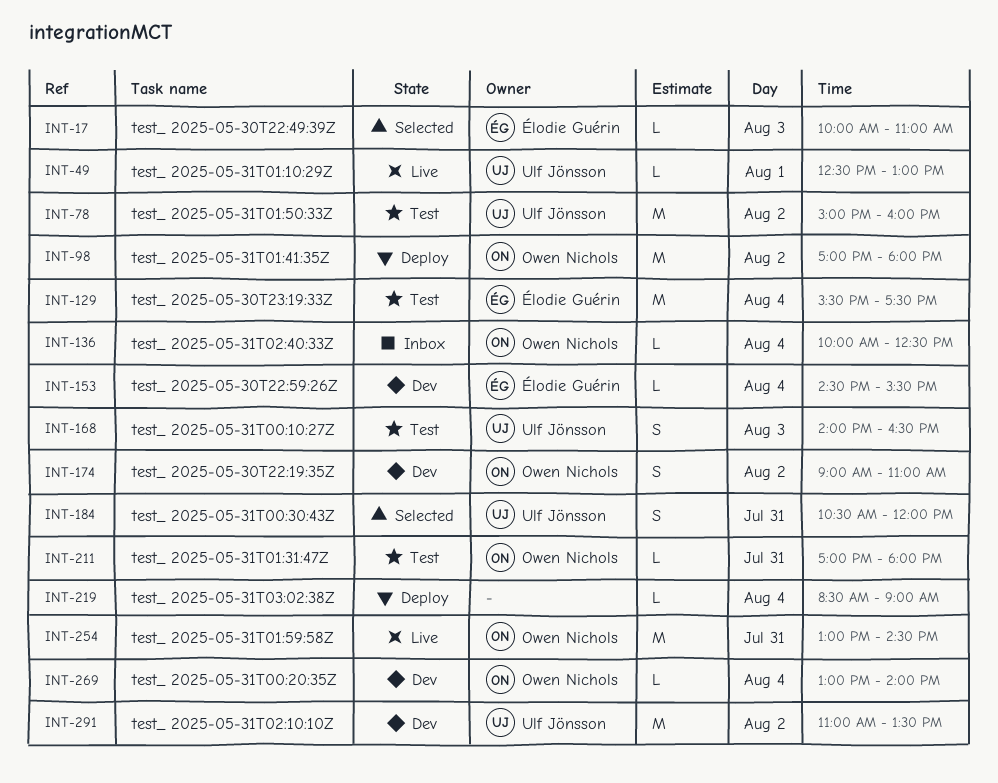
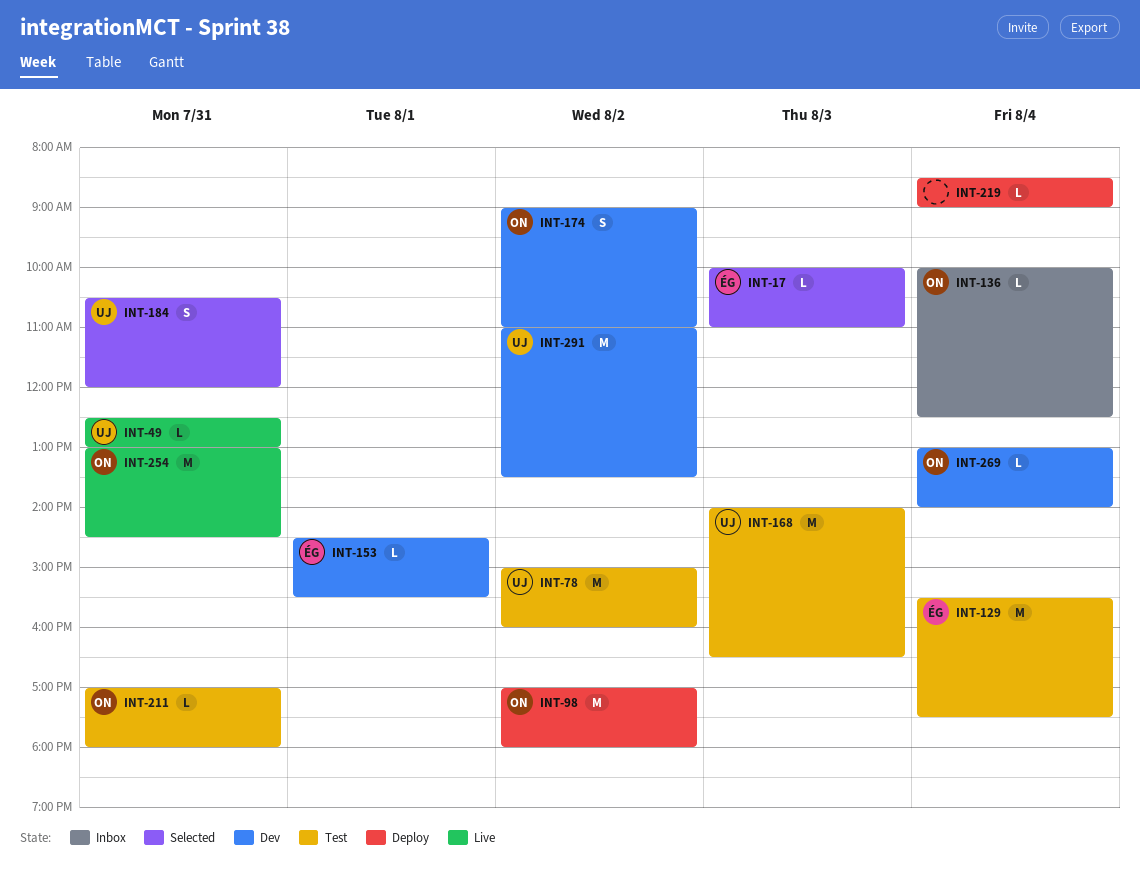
INT-49, day: Aug 1 -> Jul 31
INT-153, day: Aug 4 -> Aug 1
INT-168, estimate: S -> M

